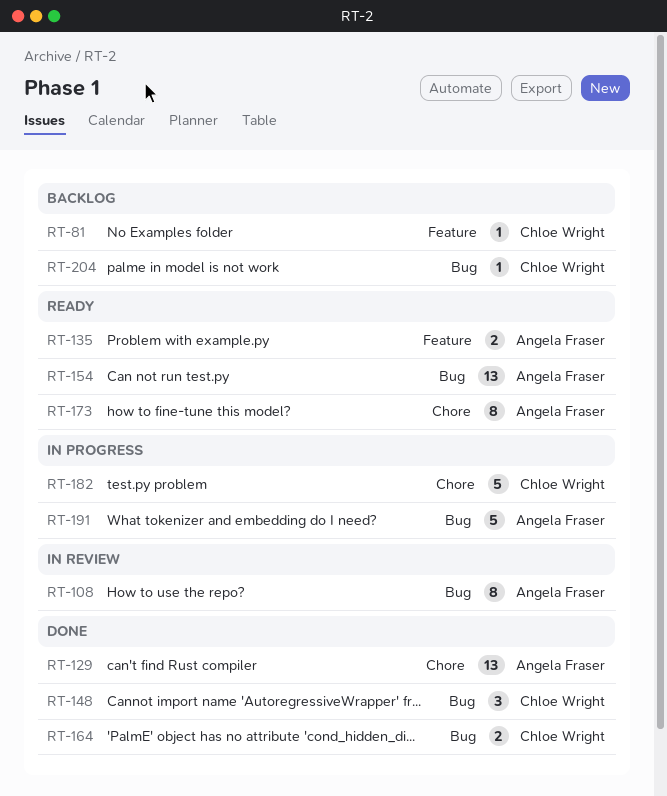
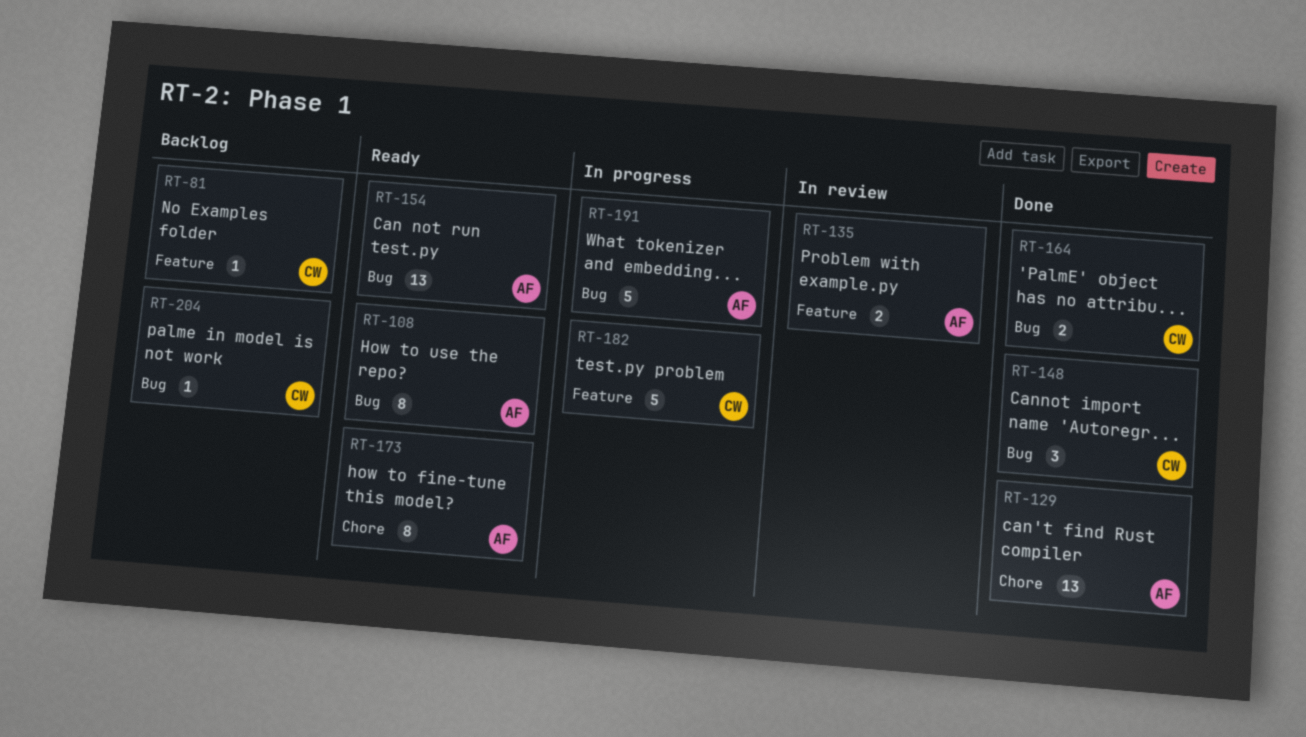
RT-108, status: In review -> Ready
RT-135, status: Ready -> In review
RT-182, label: Chore -> Feature

